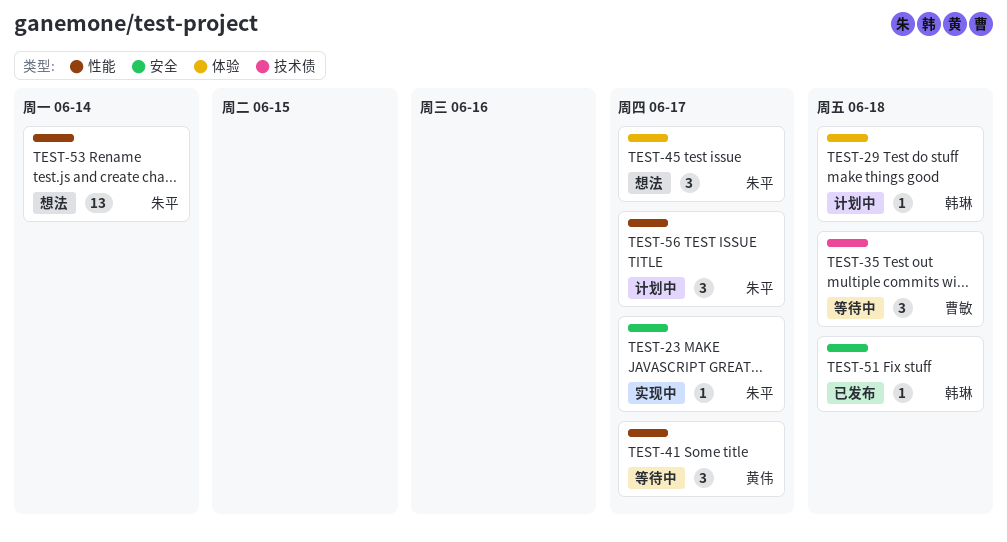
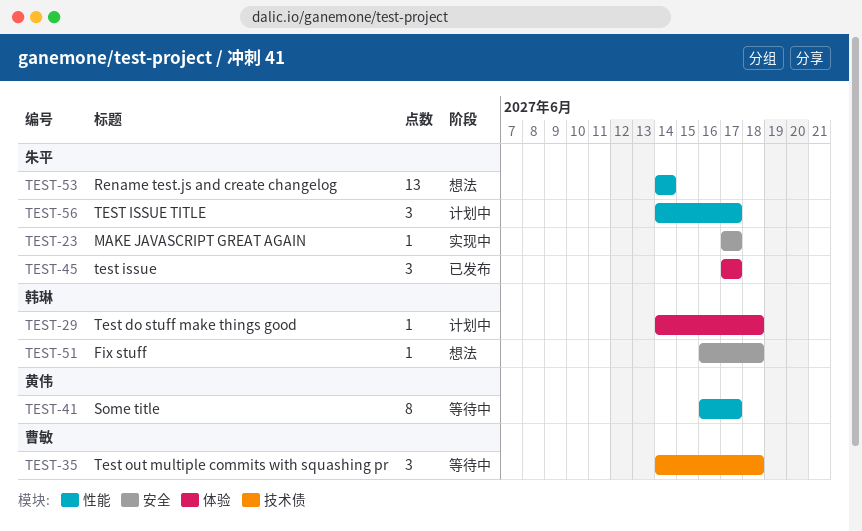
TEST-41, estimate: 3 -> 8
TEST-45, status: 想法 -> 已发布
TEST-51, status: 已发布 -> 想法

